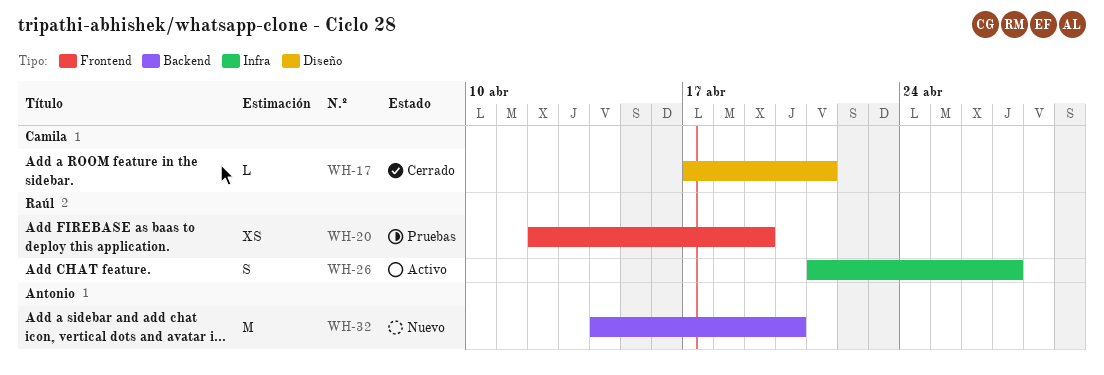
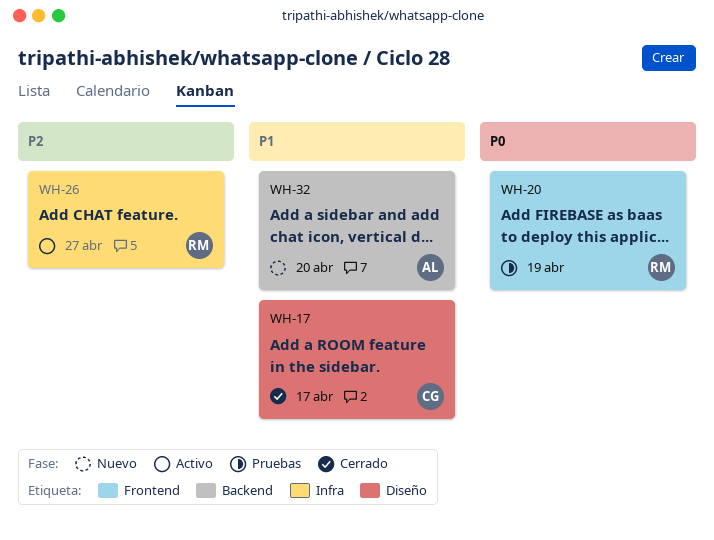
WH-17, due: Apr 21 -> Apr 17

